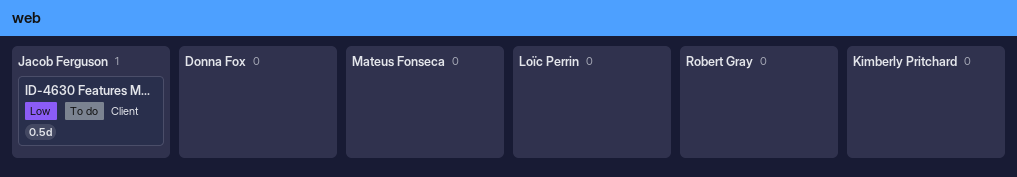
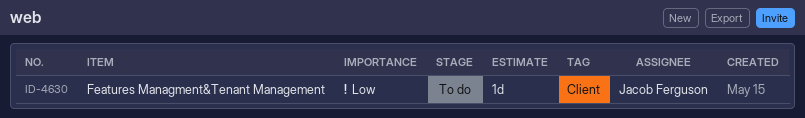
ID-4630, estimate: 0.5d -> 1d

